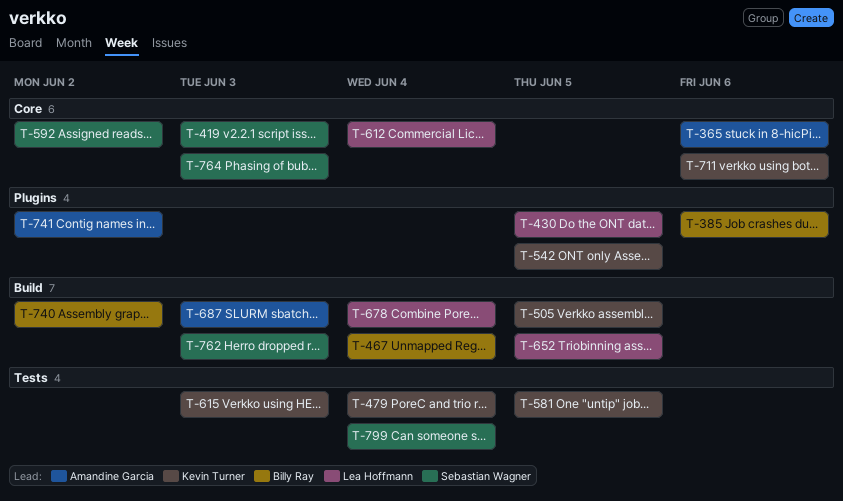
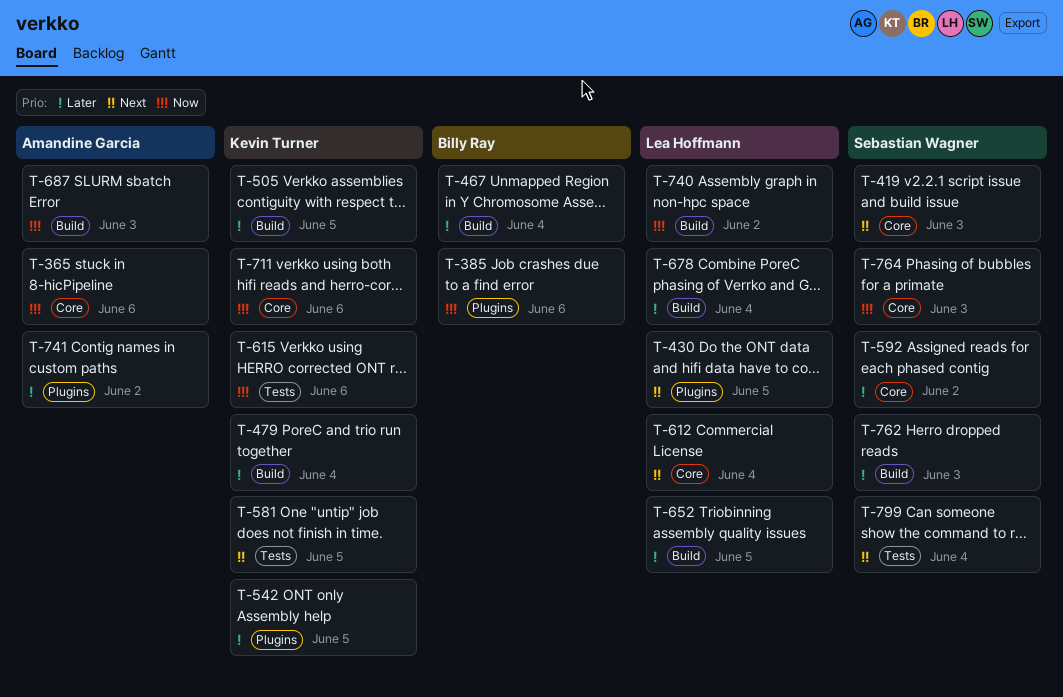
T-479, label: Tests -> Build
T-615, due: Jun 3 -> Jun 6
T-740, owner: Billy Ray -> Lea Hoffmann

